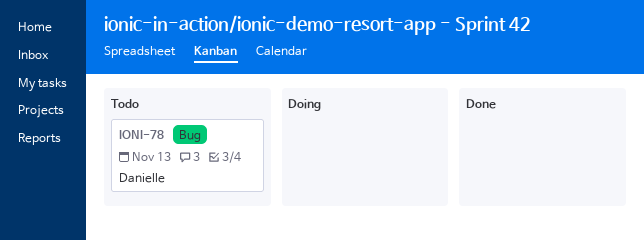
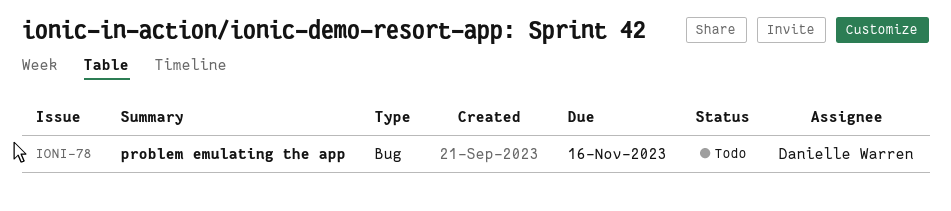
IONI-78, due: Nov 13 -> Nov 16

